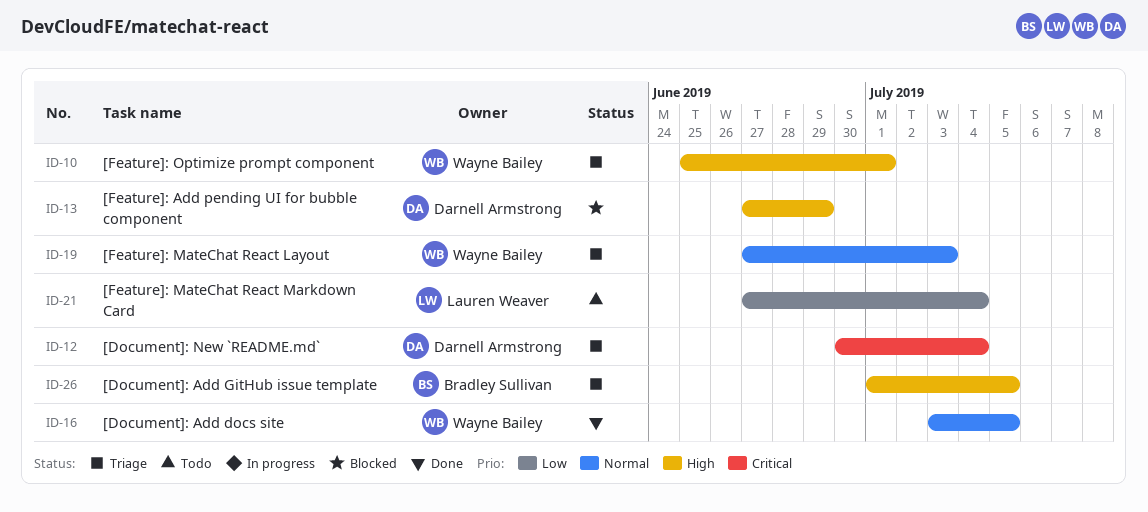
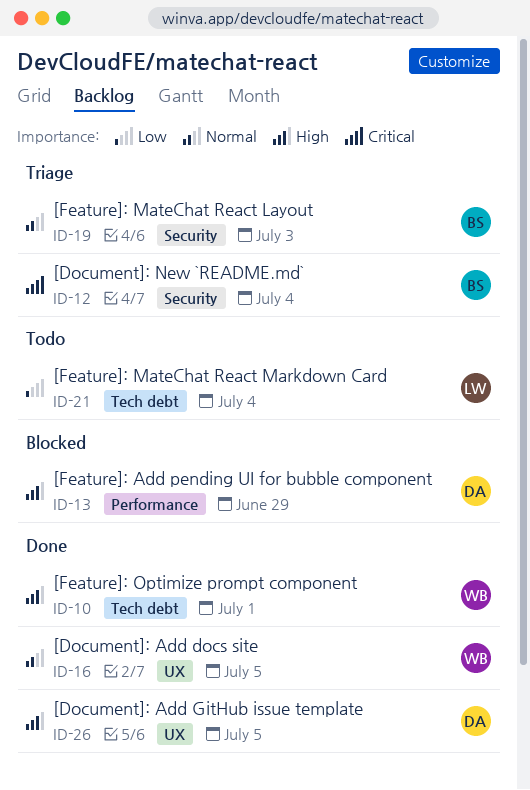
ID-10, status: Triage -> Done
ID-12, owner: Darnell Armstrong -> Bradley Sullivan
ID-19, owner: Wayne Bailey -> Bradley Sullivan
ID-26, status: Triage -> Done
ID-26, owner: Bradley Sullivan -> Darnell Armstrong

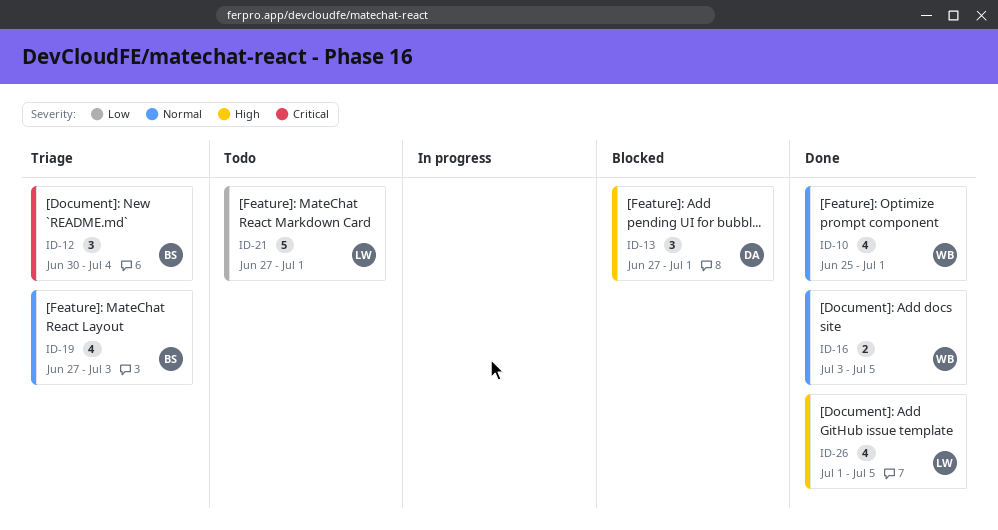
ID-10, priority: High -> Normal
ID-13, due: Jun 29 -> Jul 1
ID-21, due: Jul 4 -> Jul 1
ID-26, owner: DA -> LW

